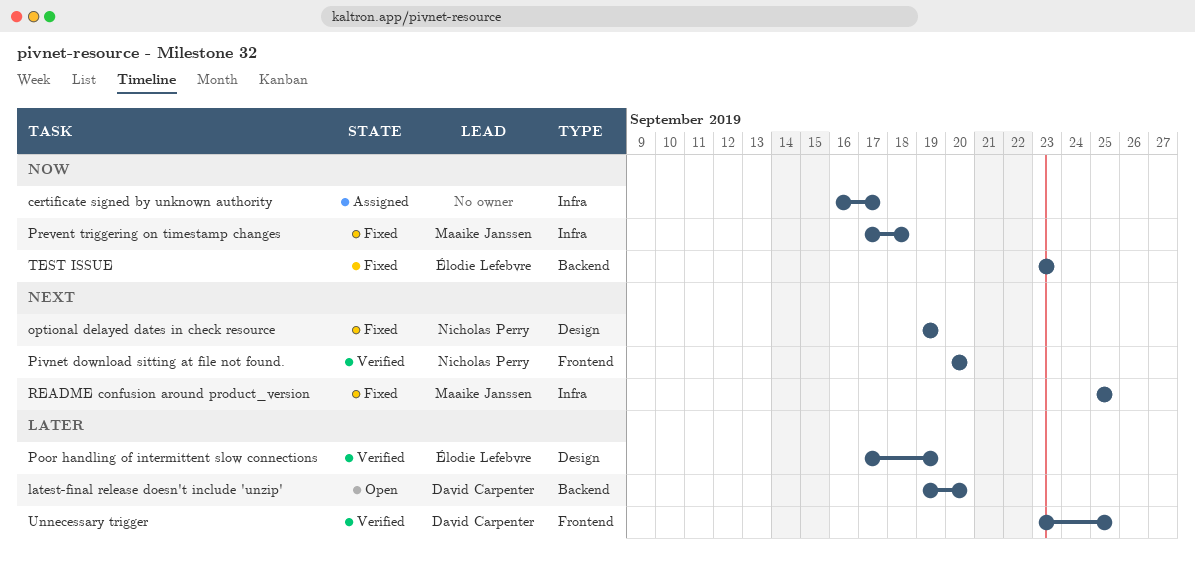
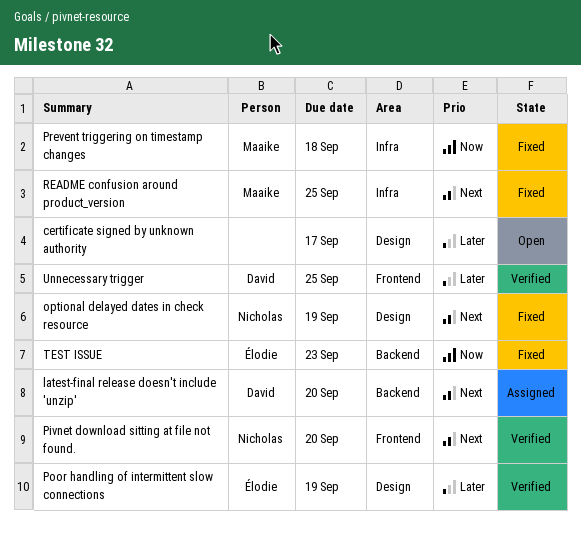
certificate signed by unknown authority, status: Assigned -> Open
certificate signed by unknown authority, priority: Now -> Later
certificate signed by unknown authority, label: Infra -> Design
latest-final release doesn't include 'unzip', status: Open -> Assigned
latest-final release doesn't include 'unzip', priority: Later -> Next

